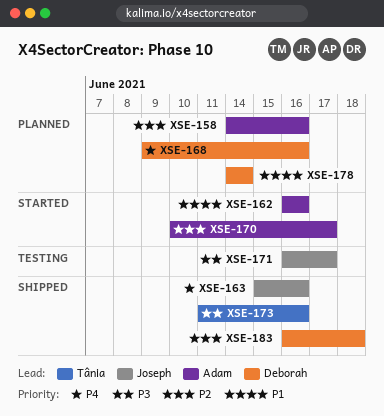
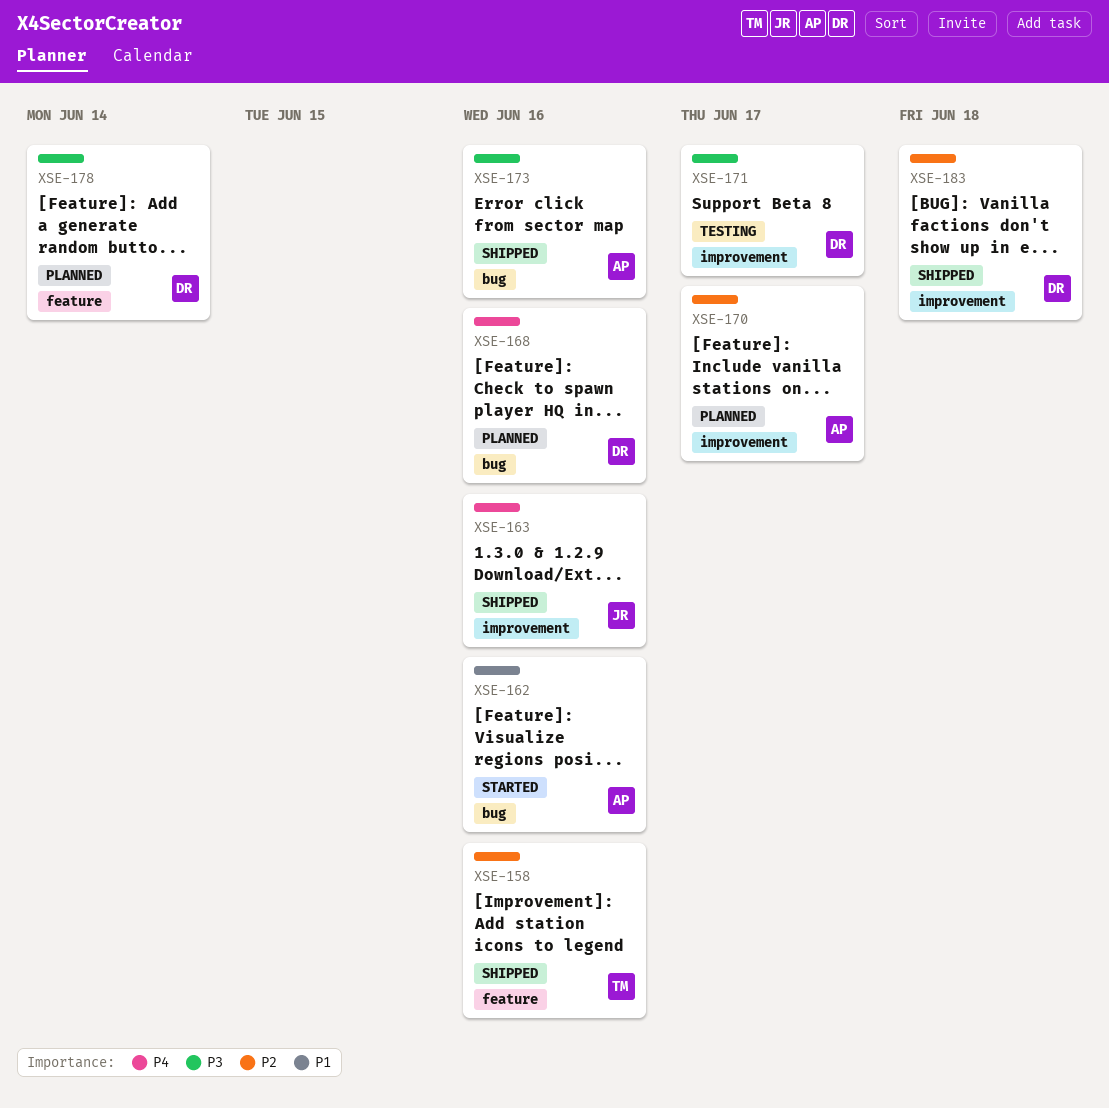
XSE-158, status: Planned -> Shipped
XSE-158, owner: Adam -> Tânia
XSE-170, status: Started -> Planned
XSE-171, owner: Joseph -> Deborah
XSE-173, owner: Tânia -> Adam
XSE-178, priority: P1 -> P3

